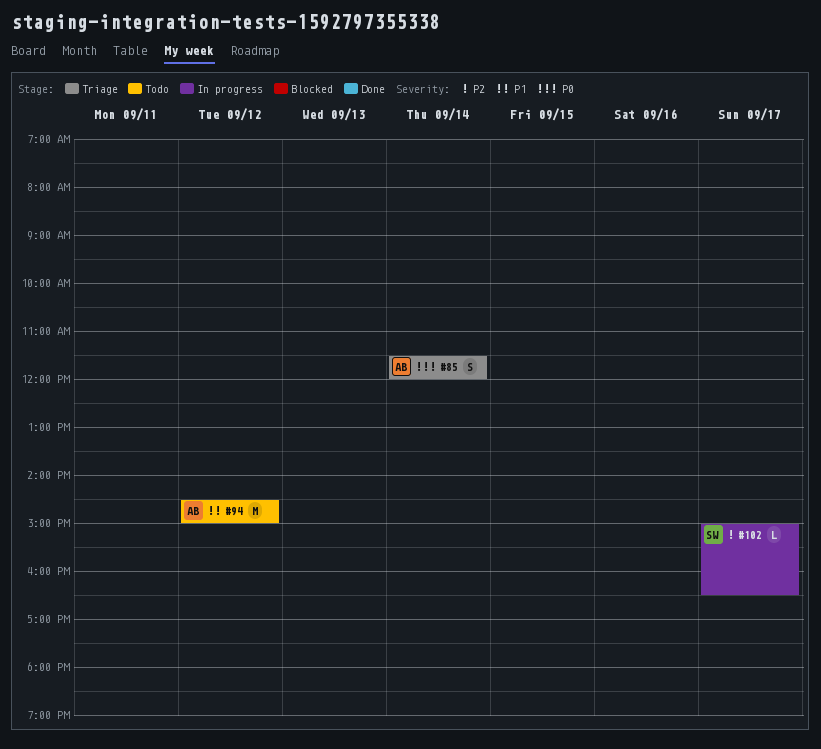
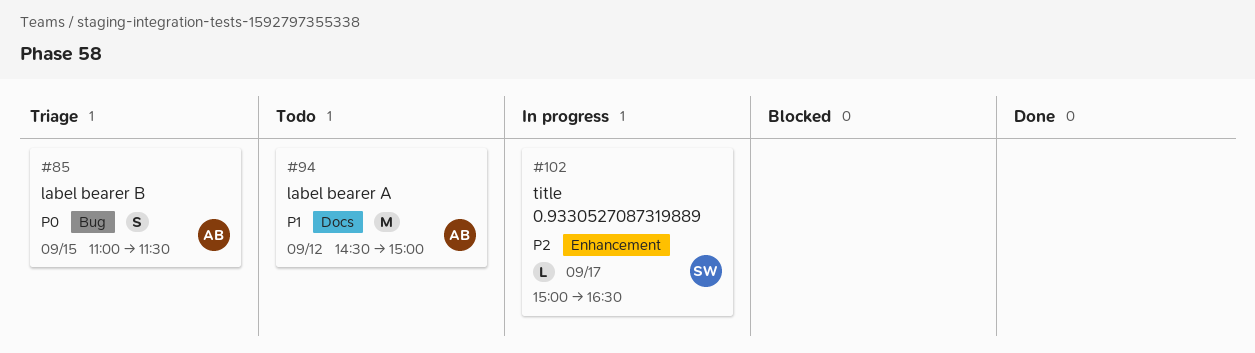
#85, day: Sep 14 -> Sep 15
#85, begins: 11:30 -> 11:00
#85, ends: 12:00 -> 11:30

